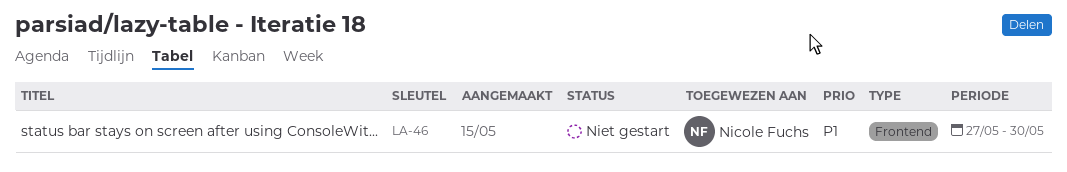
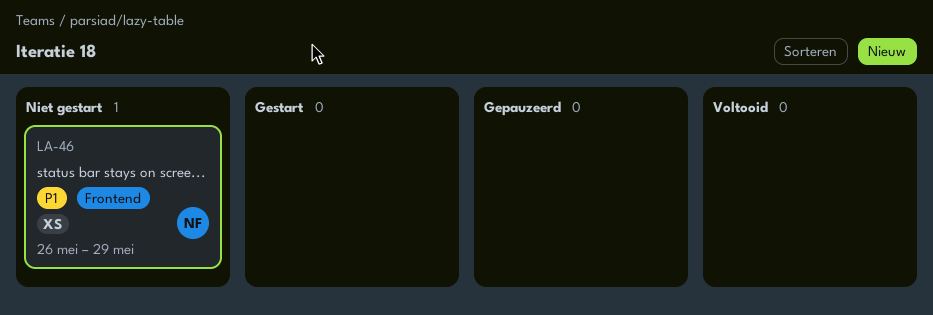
LA-46, start: May 27 -> May 26
LA-46, due: May 30 -> May 29

